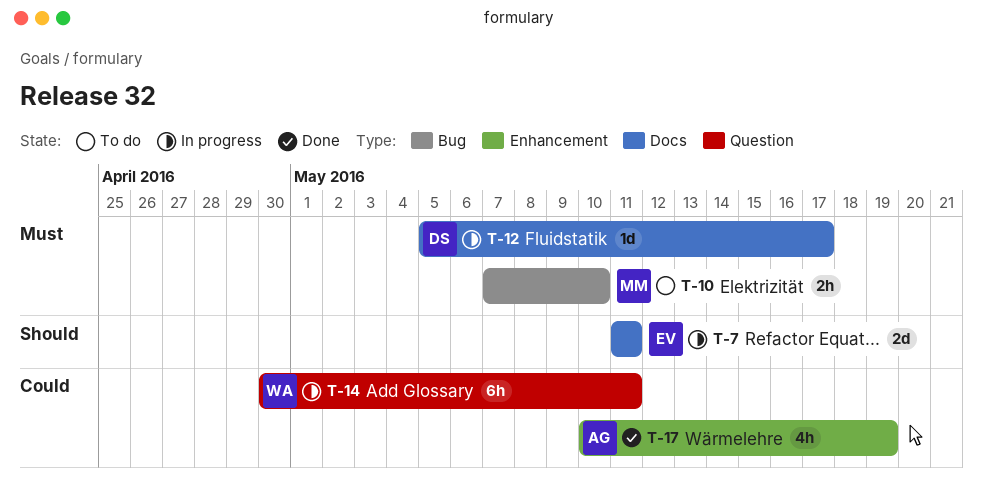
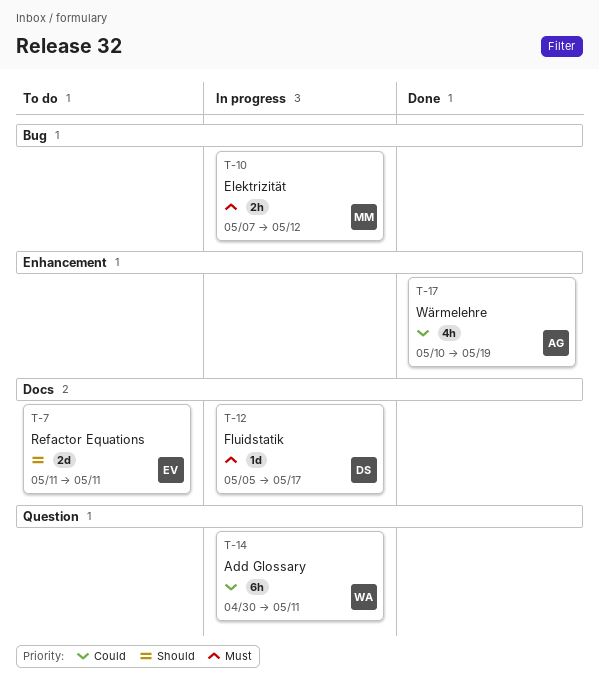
T-7, status: In progress -> To do
T-10, status: To do -> In progress
T-10, due: May 10 -> May 12

